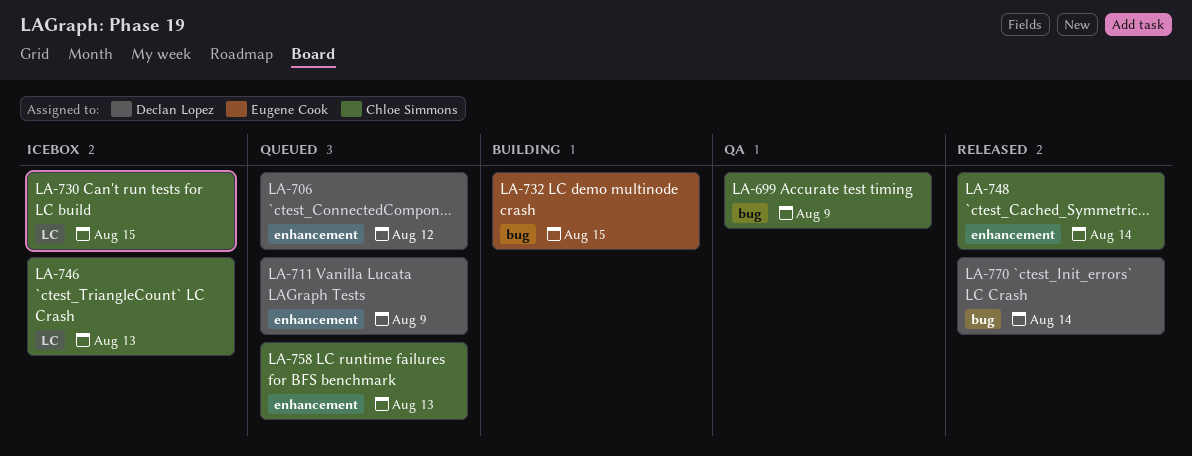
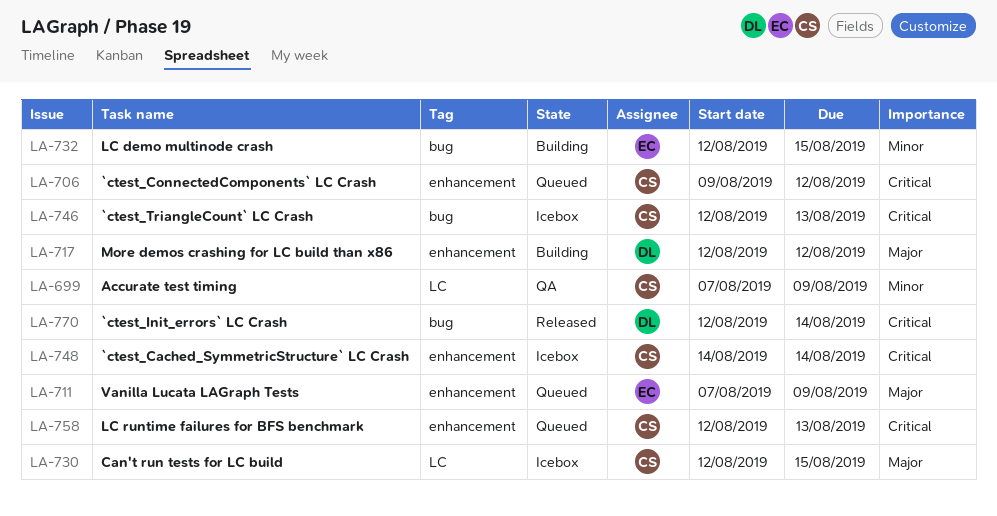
LA-699, label: bug -> LC
LA-706, owner: Declan Lopez -> Chloe Simmons
LA-711, owner: Declan Lopez -> Eugene Cook
LA-717: none -> present
LA-746, label: LC -> bug
LA-748, status: Released -> Icebox

